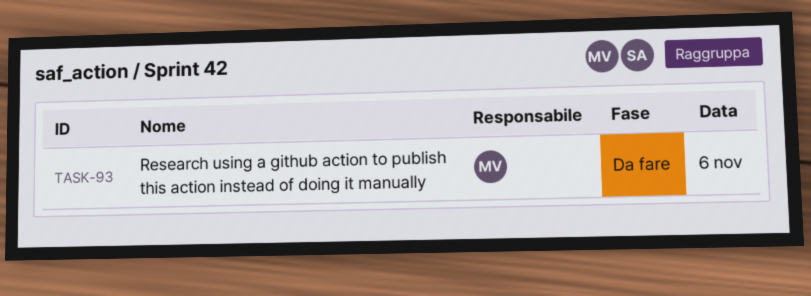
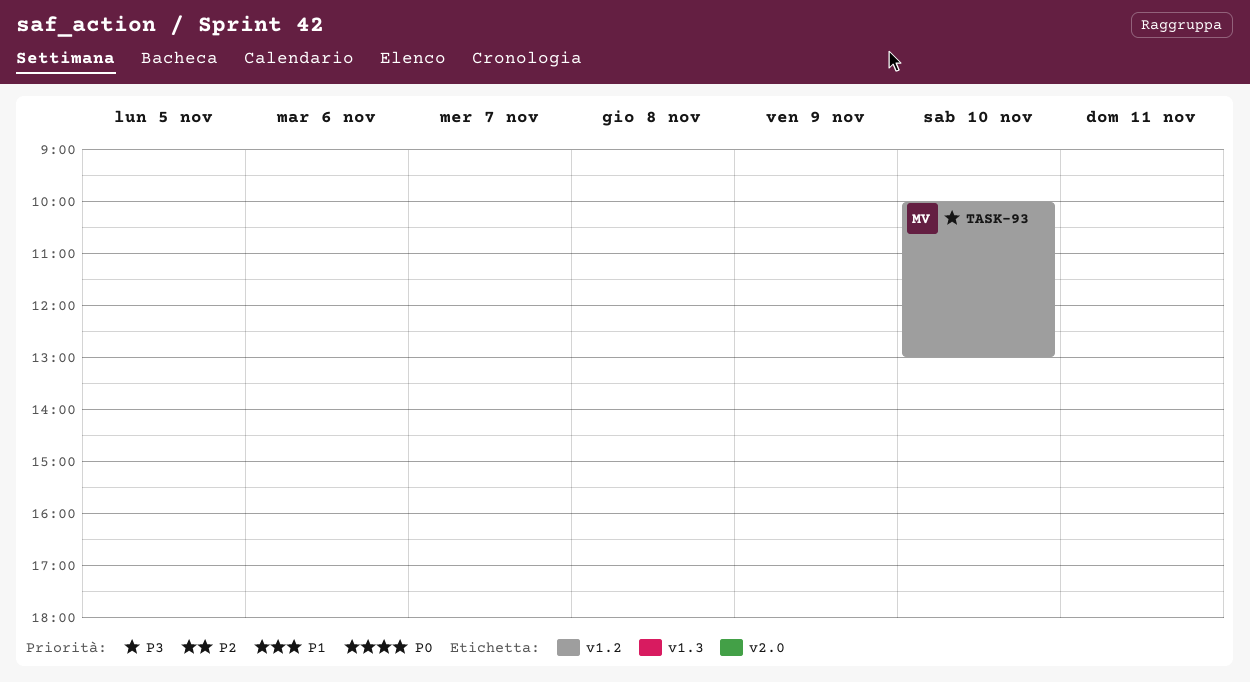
TASK-93, day: Nov 6 -> Nov 10

